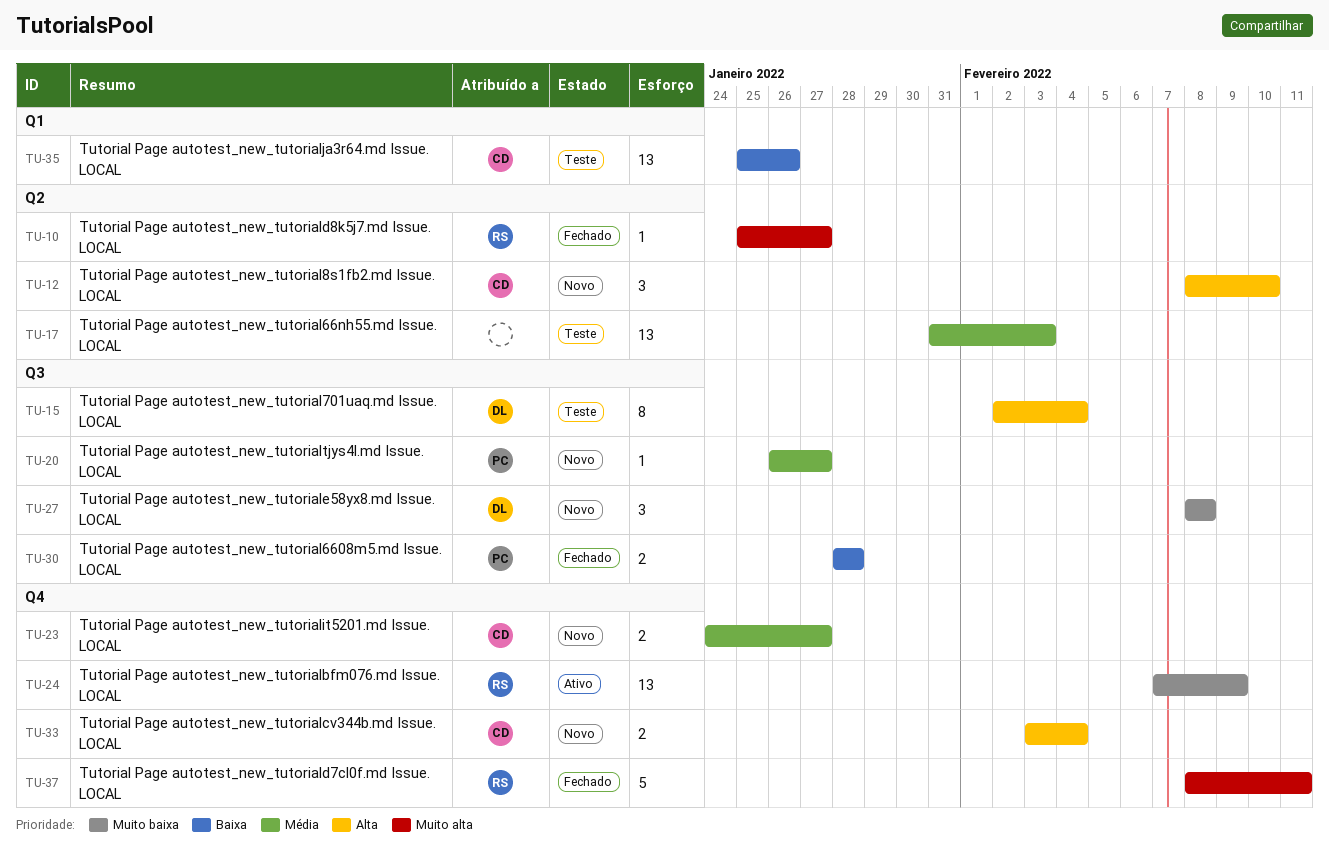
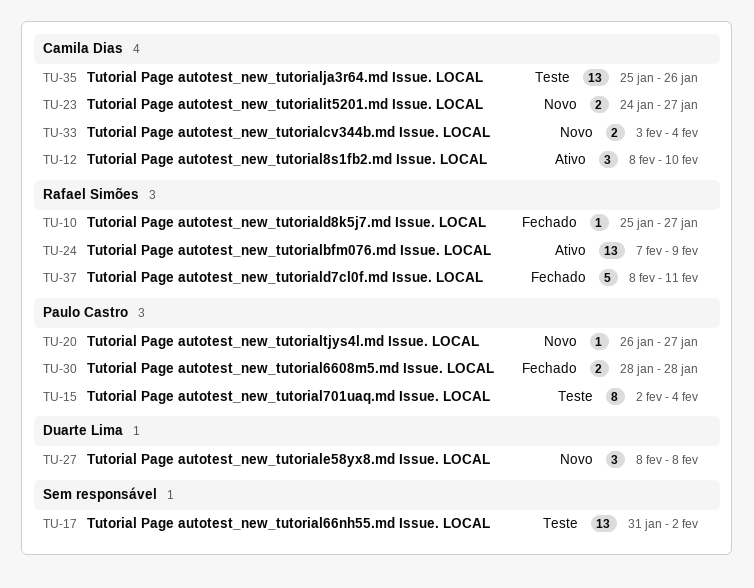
TU-12, status: Novo -> Ativo
TU-15, owner: Duarte Lima -> Paulo Castro
TU-17, due: Feb 3 -> Feb 2

